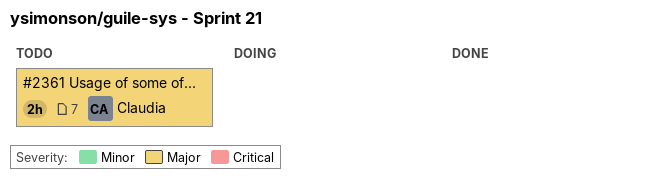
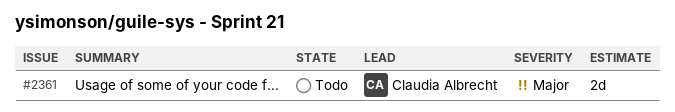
#2361, estimate: 2h -> 2d

